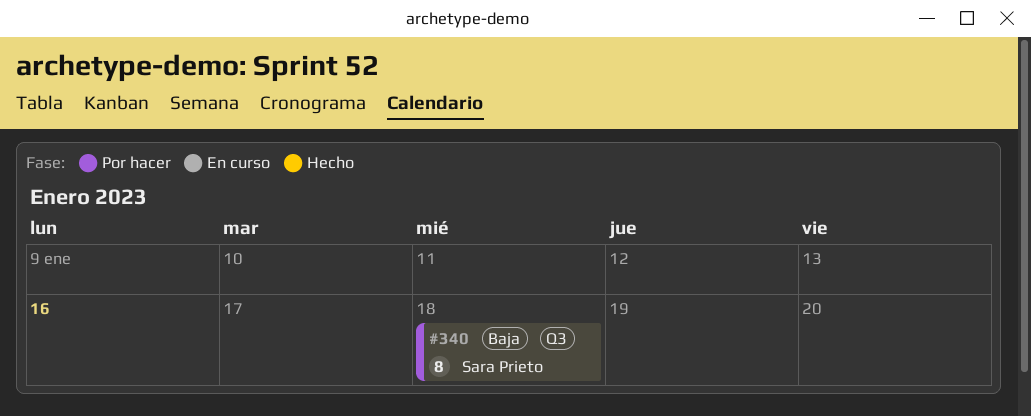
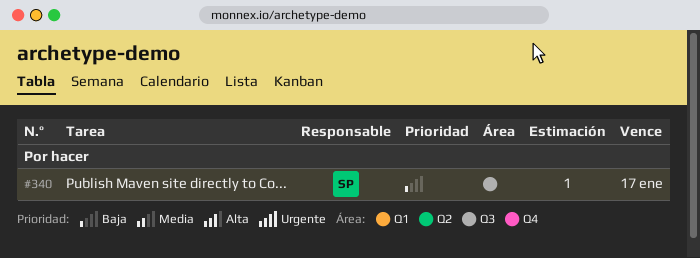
#340, estimate: 8 -> 1
#340, due: Jan 18 -> Jan 17

